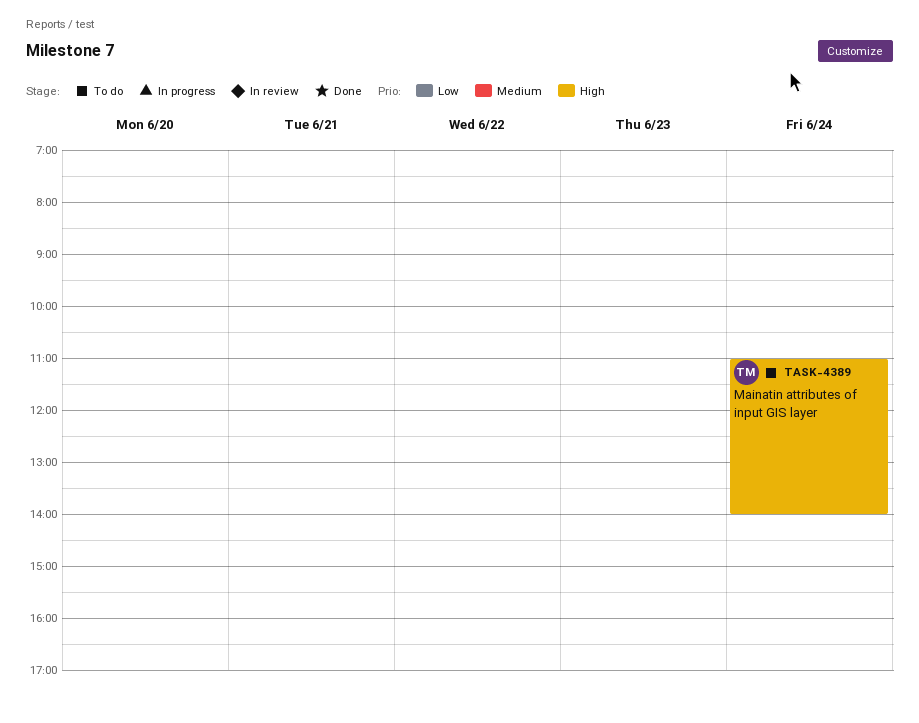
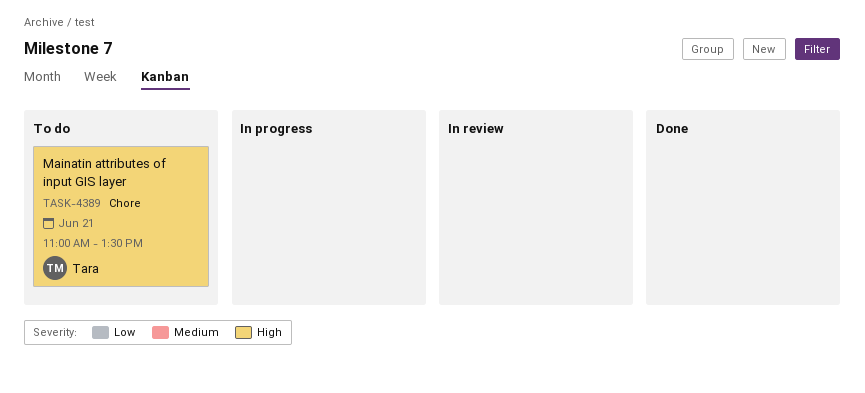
TASK-4389, day: Jun 24 -> Jun 21
TASK-4389, ends: 14:00 -> 13:30

